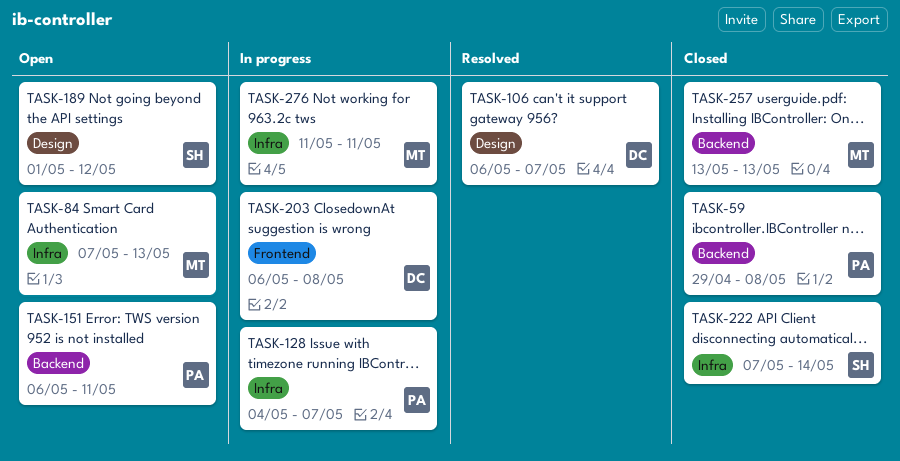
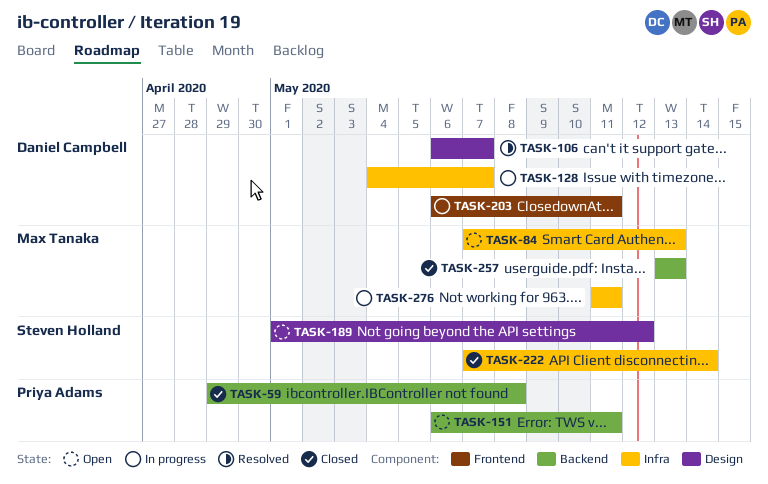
TASK-128, owner: Priya Adams -> Daniel Campbell
TASK-203, due: May 8 -> May 11

